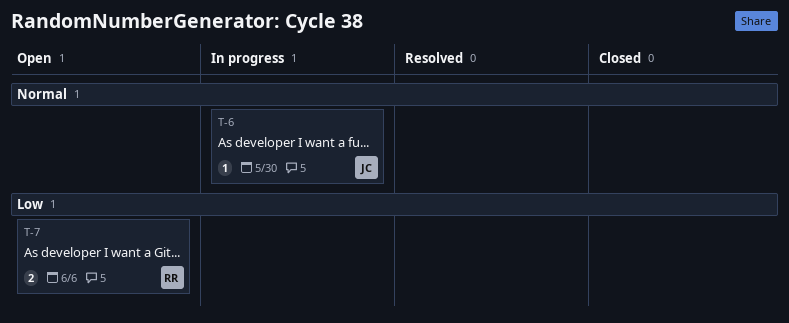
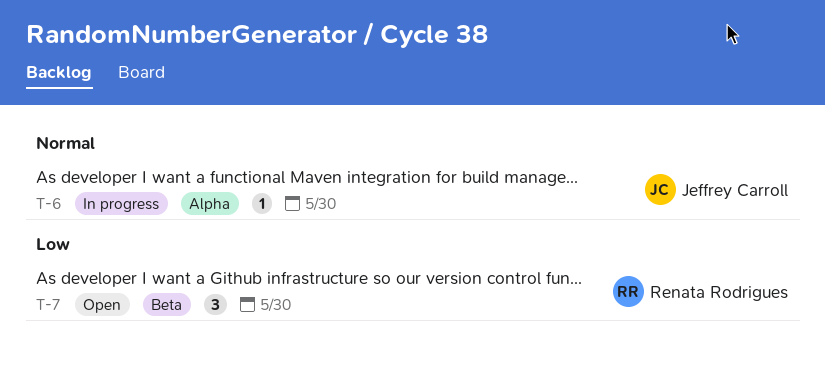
T-7, estimate: 2 -> 3
T-7, due: Jun 6 -> May 30

